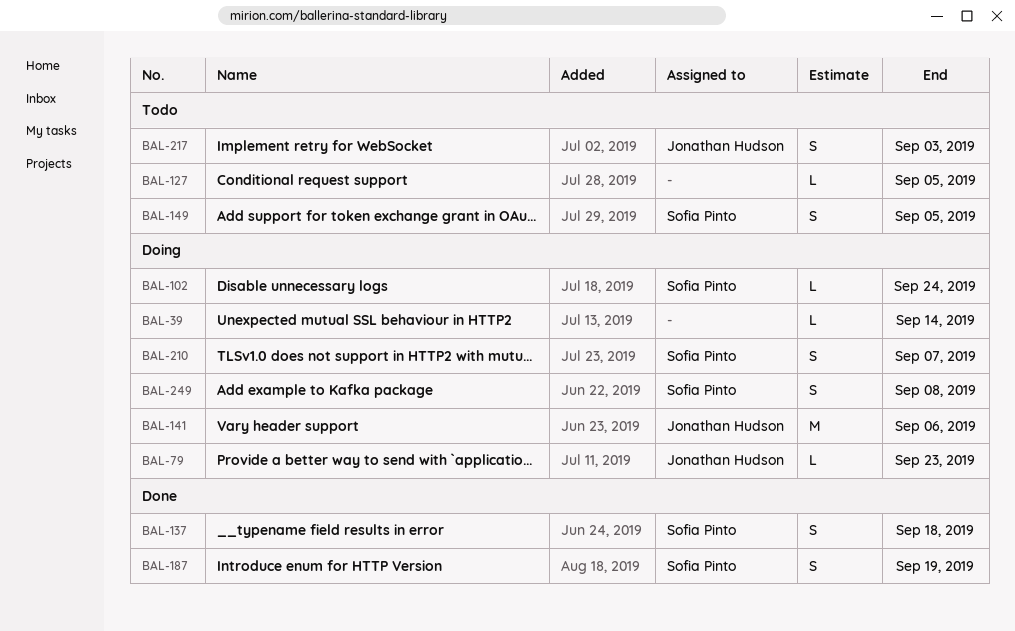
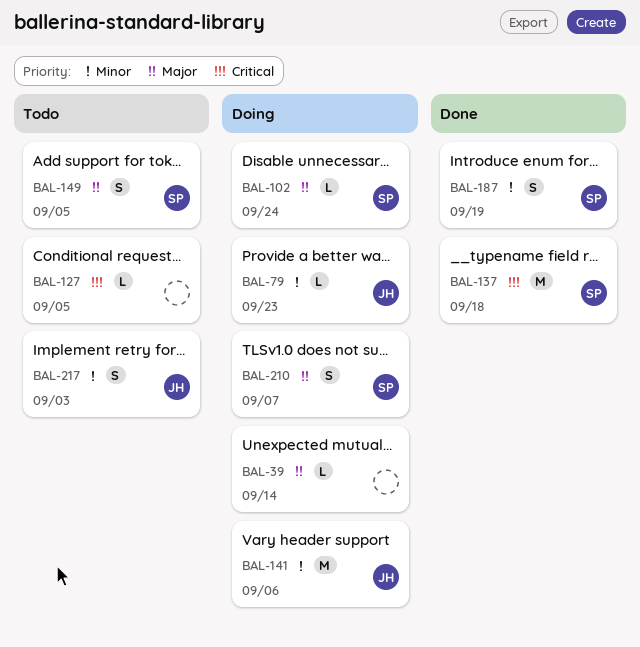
BAL-137, estimate: S -> M
BAL-249: present -> none

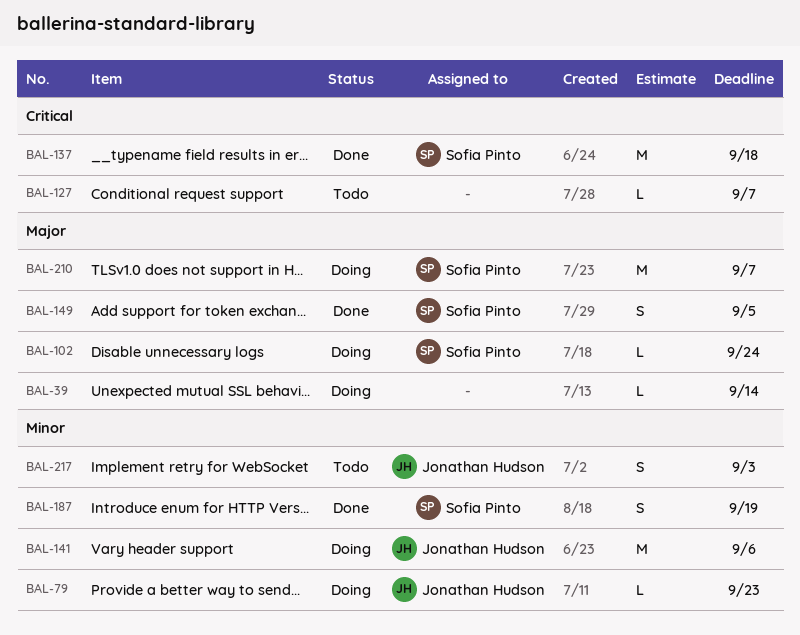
BAL-127, due: Sep 5 -> Sep 7
BAL-149, status: Todo -> Done
BAL-210, estimate: S -> M

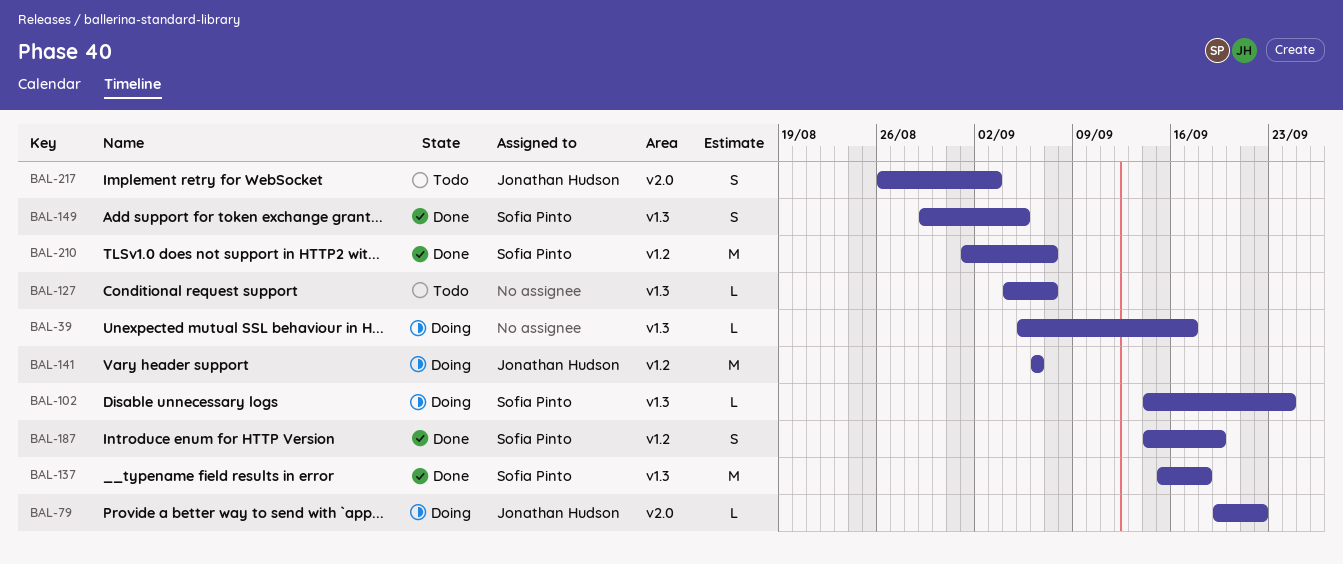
BAL-39, due: Sep 14 -> Sep 17
BAL-79, due: Sep 23 -> Sep 22
BAL-210, status: Doing -> Done

